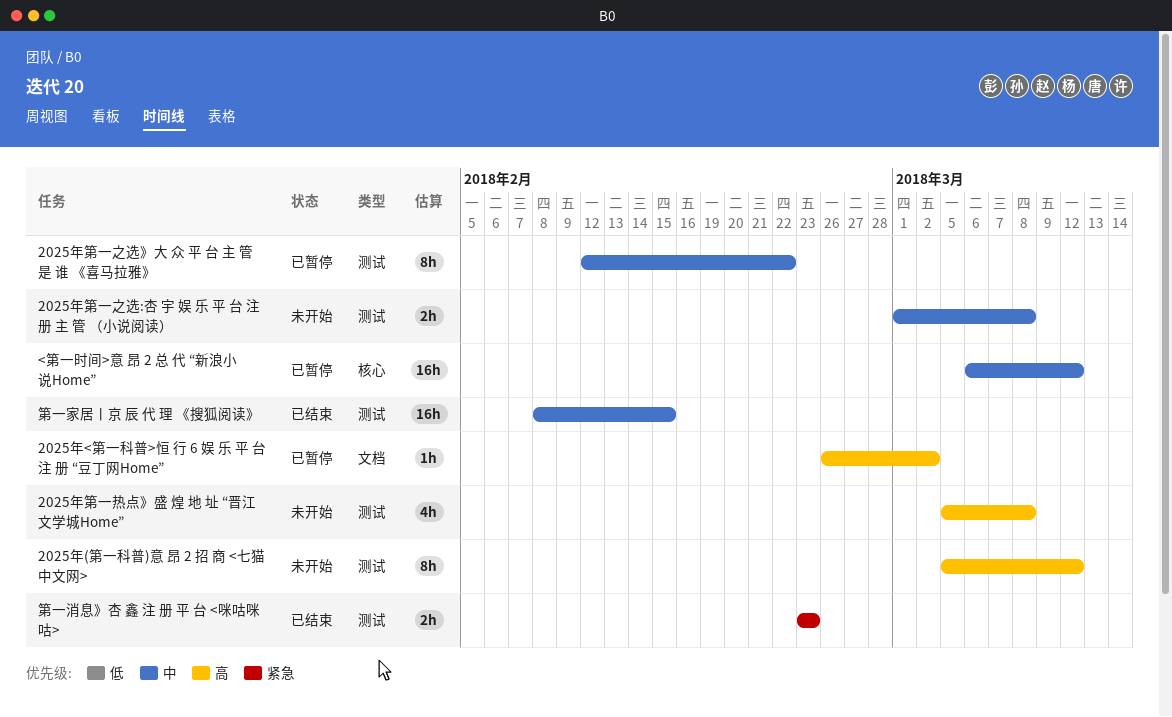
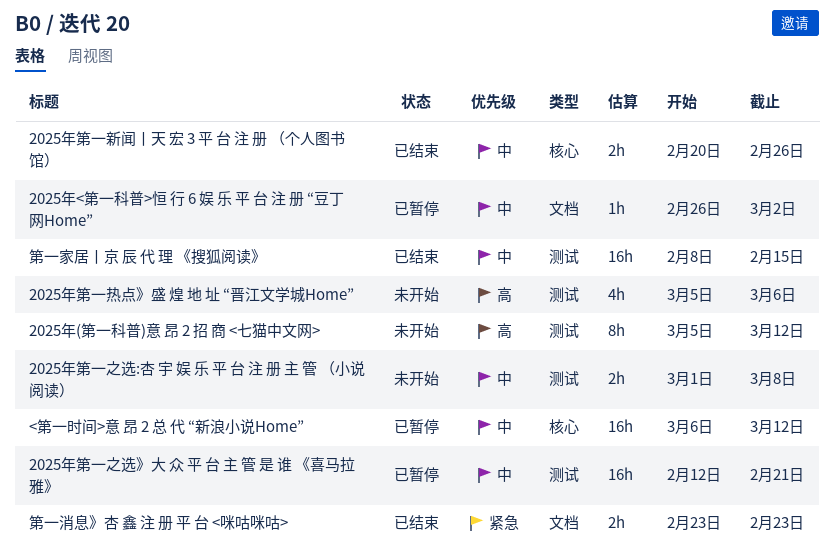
2025年<第一科普>恒 行 6 娱 乐 平 台 注 册 “豆丁网Home”, priority: 高 -> 中
2025年第一之选》大 众 平 台 主 管 是 谁 《喜马拉雅》, estimate: 8h -> 16h
2025年第一之选》大 众 平 台 主 管 是 谁 《喜马拉雅》, due: Feb 22 -> Feb 21
2025年第一新闻丨天 宏 3 平 台 注 册 （个人图书馆）: none -> present
2025年第一热点》盛 煌 地 址 “晋江文学城Home”, due: Mar 8 -> Mar 6
第一消息》杏 鑫 注 册 平 台 <咪咕咪咕>, label: 测试 -> 文档

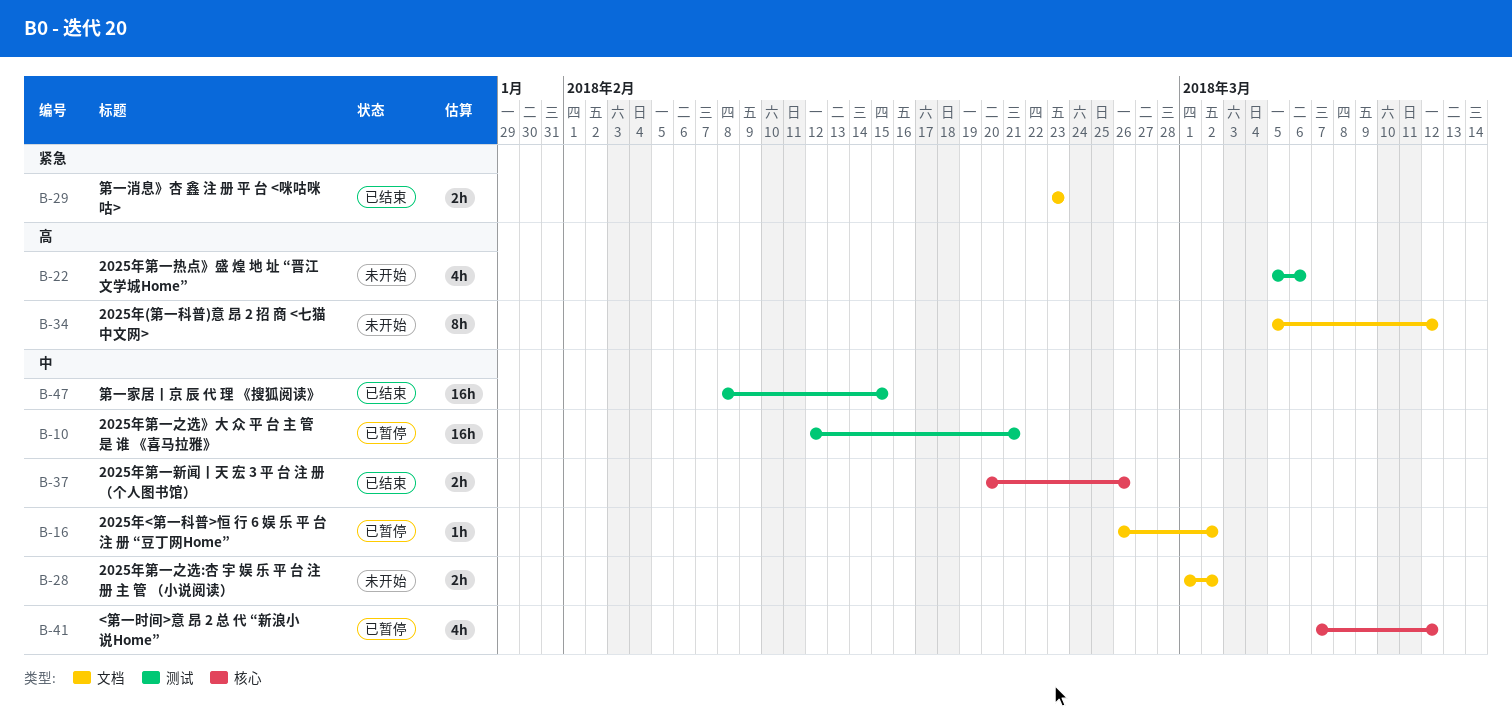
2025年(第一科普)意 昂 2 招 商 <七猫中文网>, label: 测试 -> 文档
2025年第一之选:杏 宇 娱 乐 平 台 注 册 主 管 （小说阅读）, label: 测试 -> 文档
2025年第一之选:杏 宇 娱 乐 平 台 注 册 主 管 （小说阅读）, due: Mar 8 -> Mar 2
<第一时间>意 昂 2 总 代 “新浪小说Home”, estimate: 16h -> 4h
<第一时间>意 昂 2 总 代 “新浪小说Home”, start: Mar 6 -> Mar 7

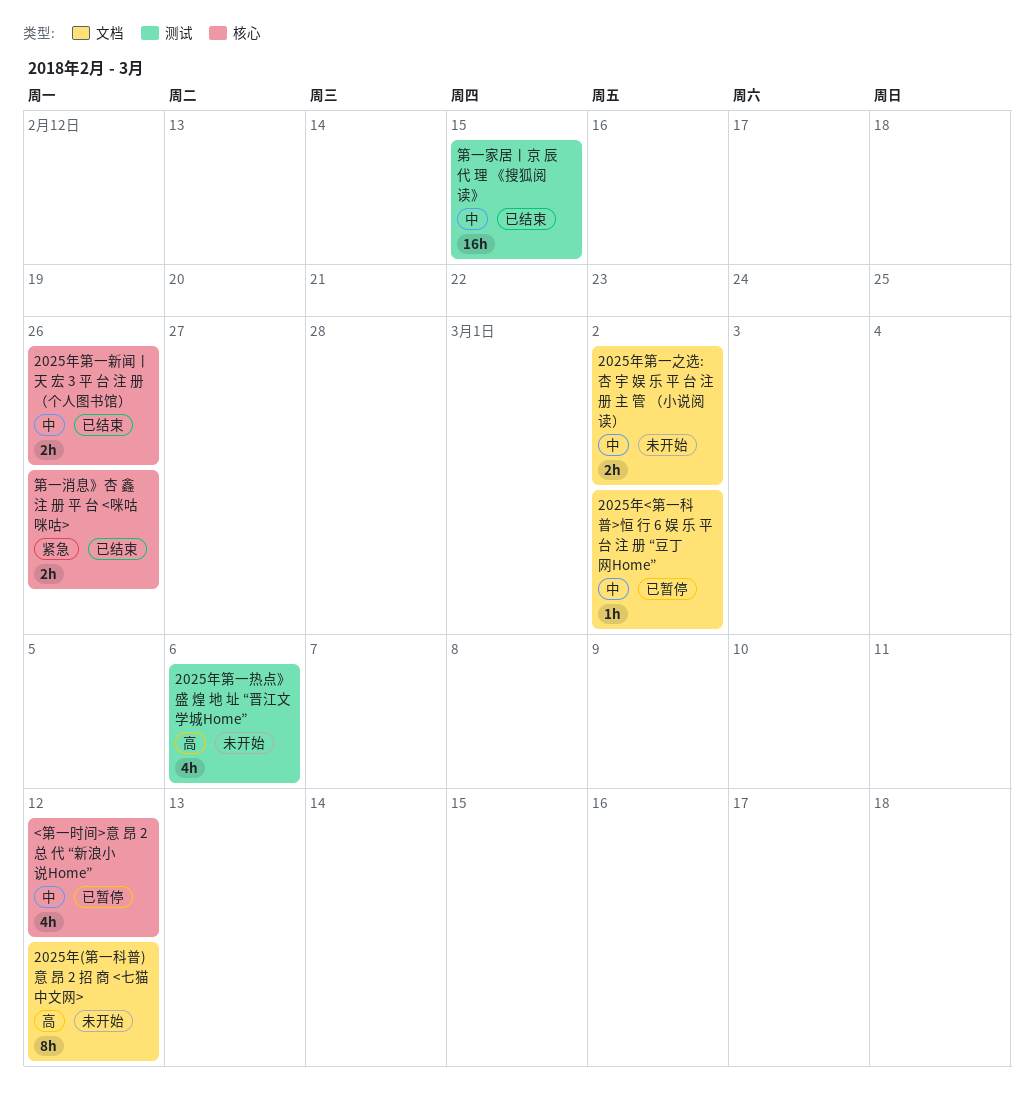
2025年第一之选》大 众 平 台 主 管 是 谁 《喜马拉雅》: present -> none
第一消息》杏 鑫 注 册 平 台 <咪咕咪咕>, label: 文档 -> 核心
第一消息》杏 鑫 注 册 平 台 <咪咕咪咕>, due: Feb 23 -> Feb 26

